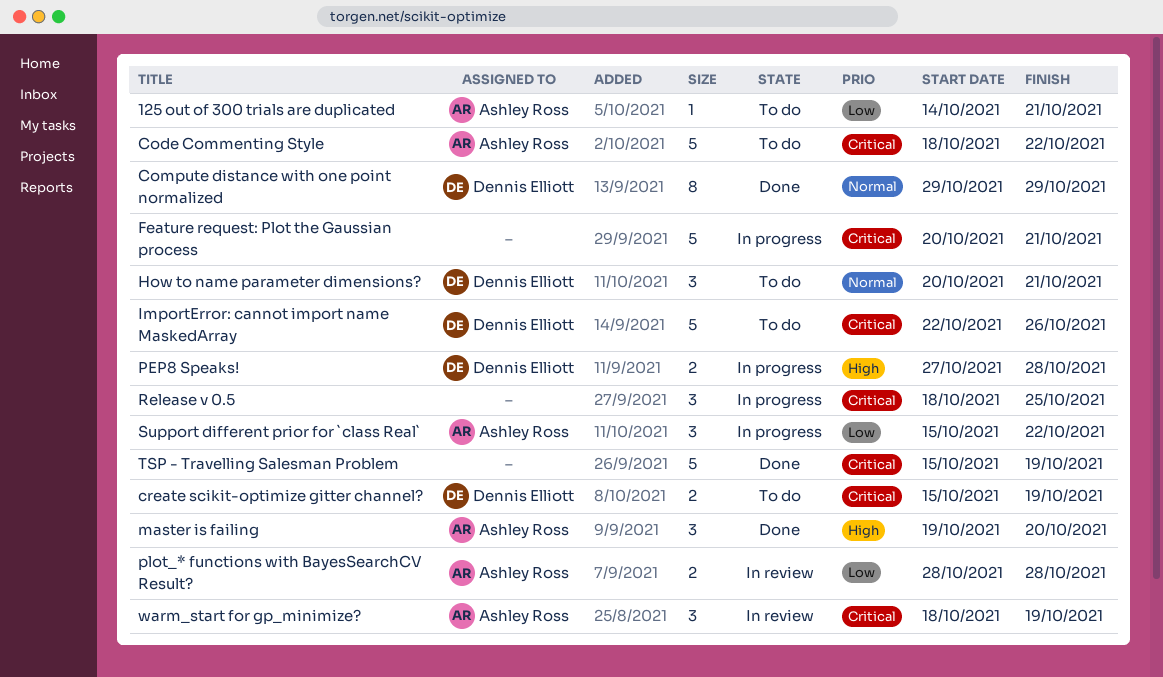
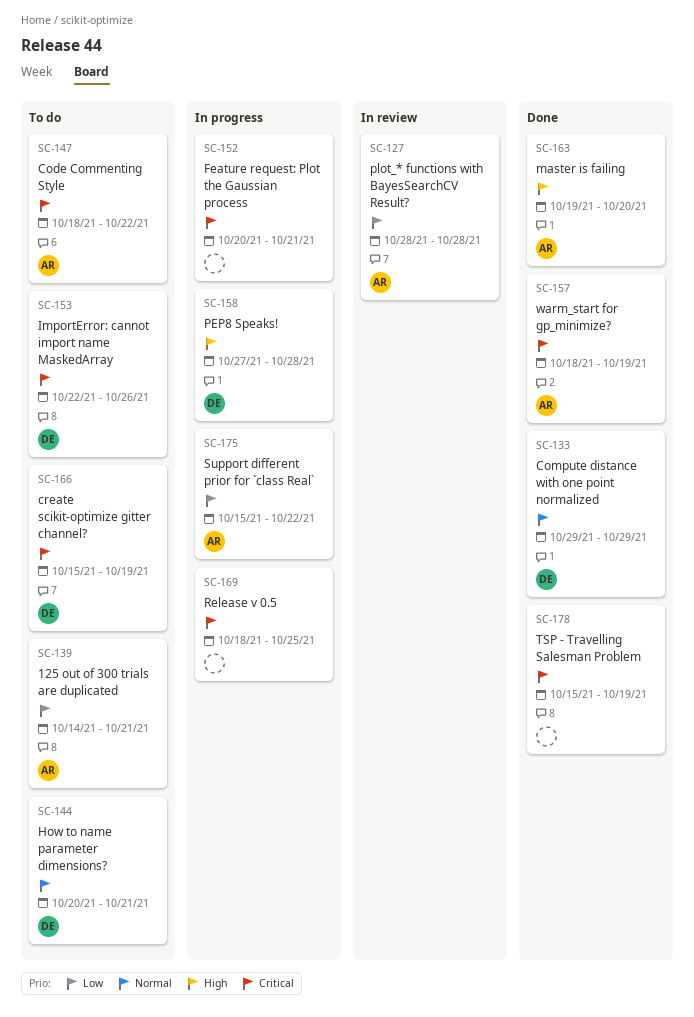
warm_start for gp_minimize?, status: In review -> Done

